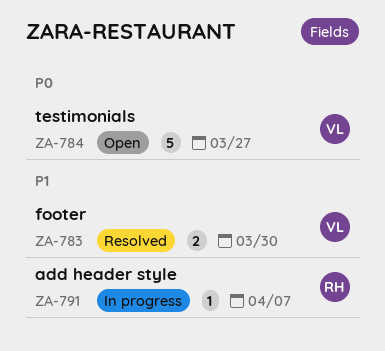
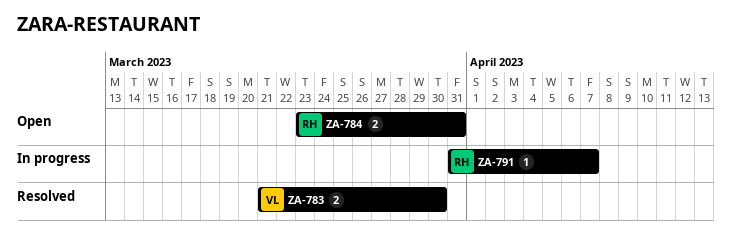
ZA-784, owner: VL -> RH
ZA-784, estimate: 5 -> 2
ZA-784, due: Mar 27 -> Mar 31

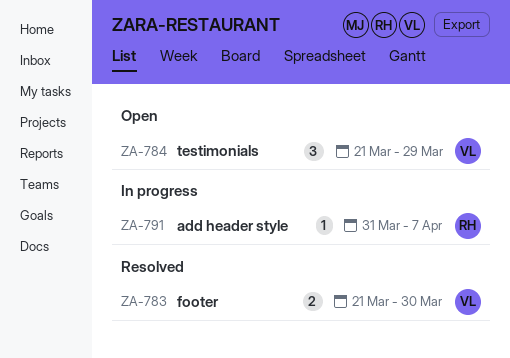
ZA-784, owner: RH -> VL
ZA-784, estimate: 2 -> 3
ZA-784, start: Mar 23 -> Mar 21
ZA-784, due: Mar 31 -> Mar 29

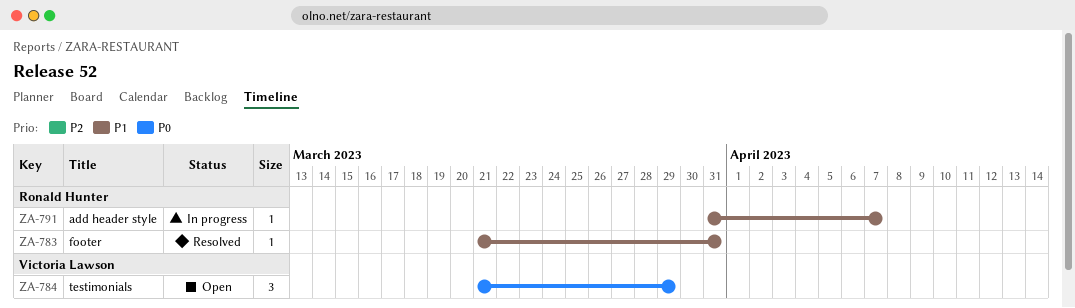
ZA-783, owner: Victoria Lawson -> Ronald Hunter
ZA-783, estimate: 2 -> 1
ZA-783, due: Mar 30 -> Mar 31

